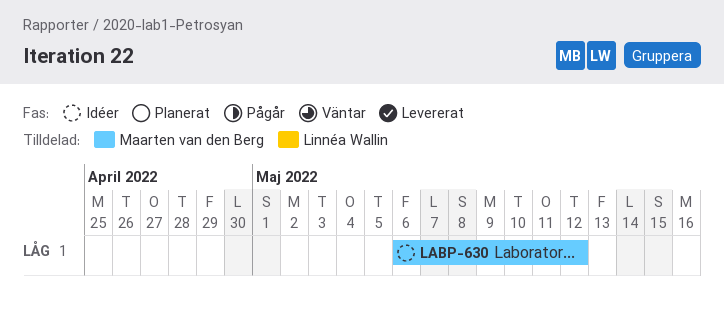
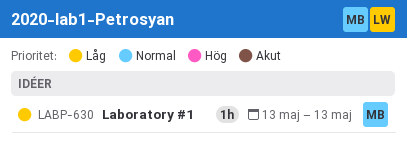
LABP-630, start: May 6 -> May 13
LABP-630, due: May 12 -> May 13

